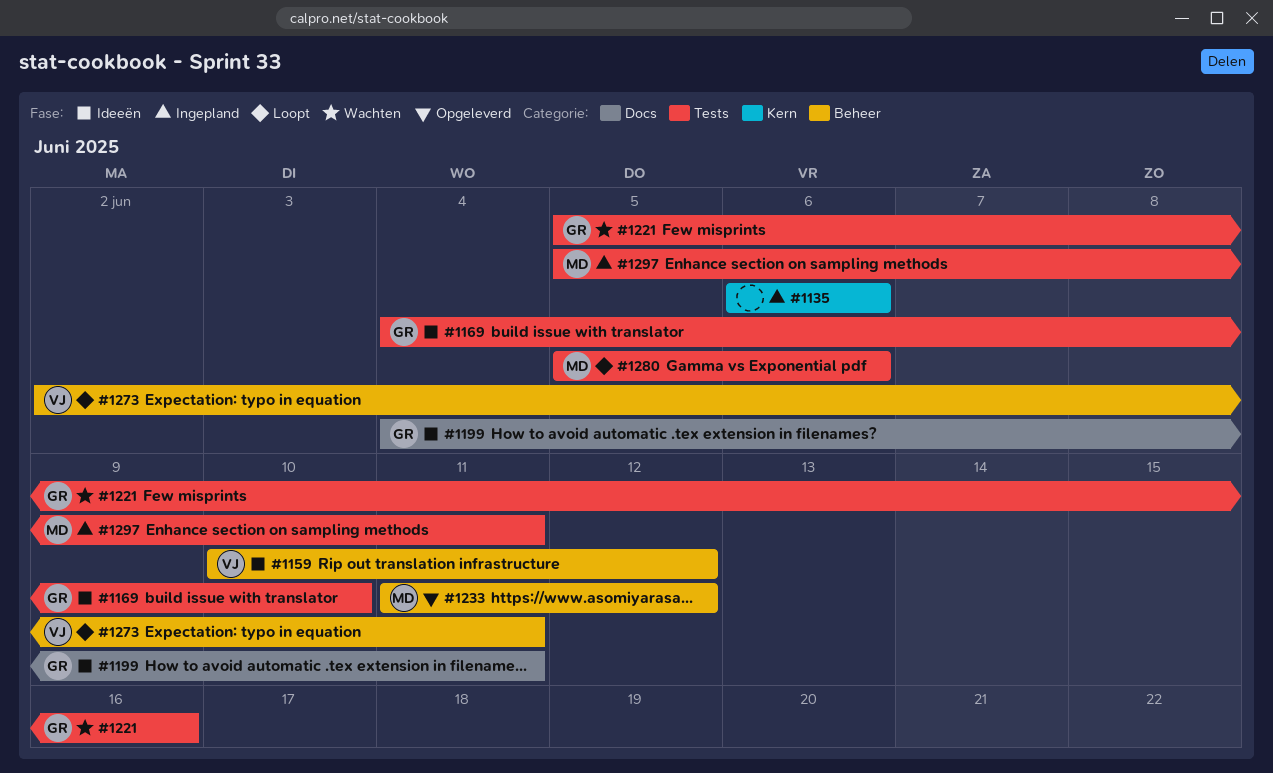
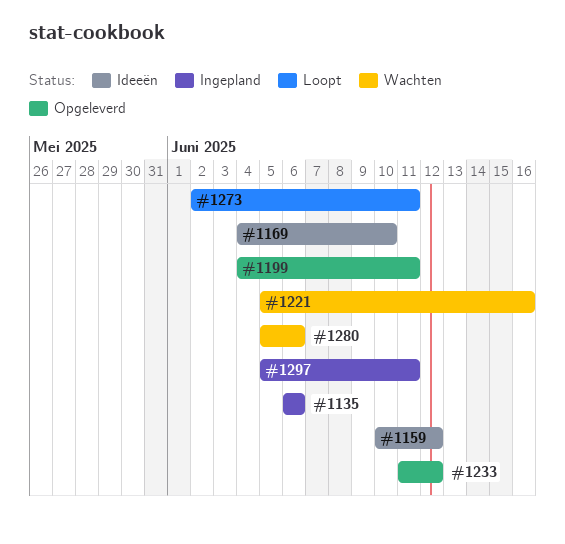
#1199, status: Ideeën -> Opgeleverd
#1280, status: Loopt -> Wachten

